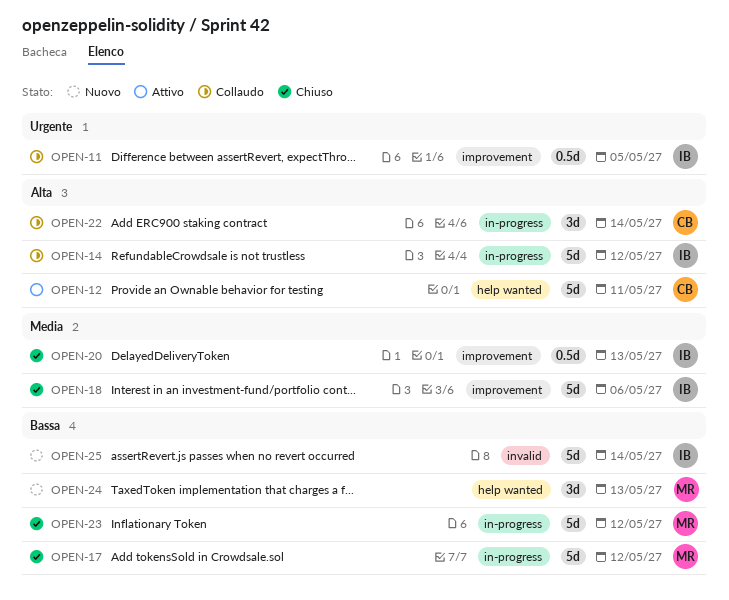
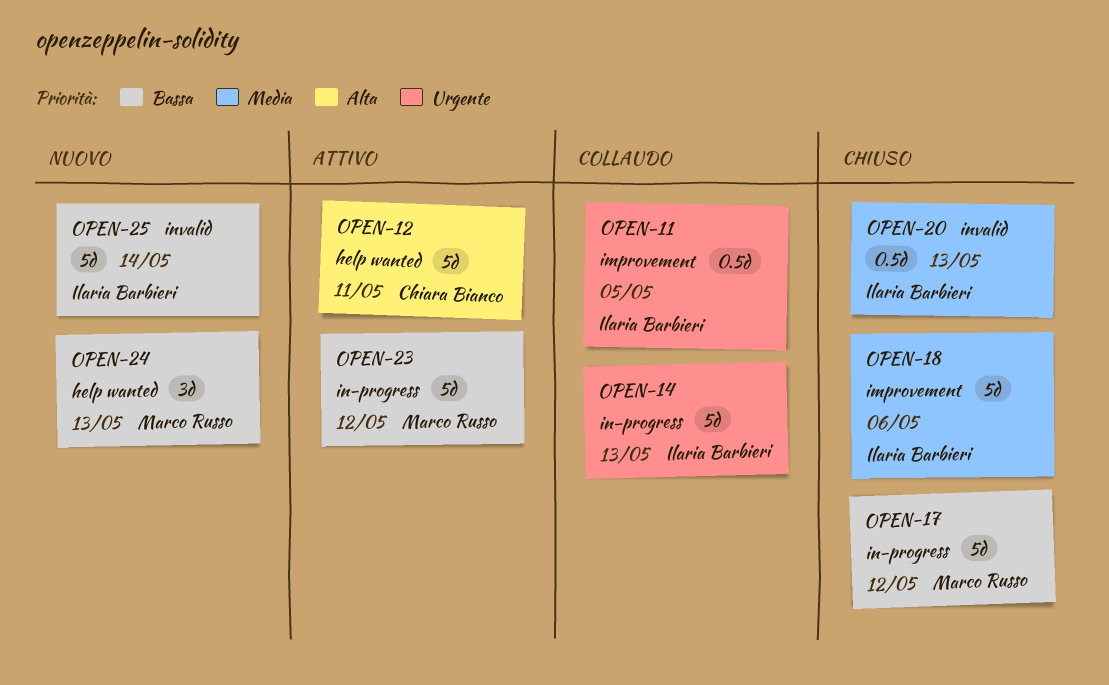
OPEN-14, priority: Alta -> Urgente
OPEN-14, due: May 12 -> May 13
OPEN-20, label: improvement -> invalid
OPEN-22: present -> none
OPEN-23, status: Chiuso -> Attivo

